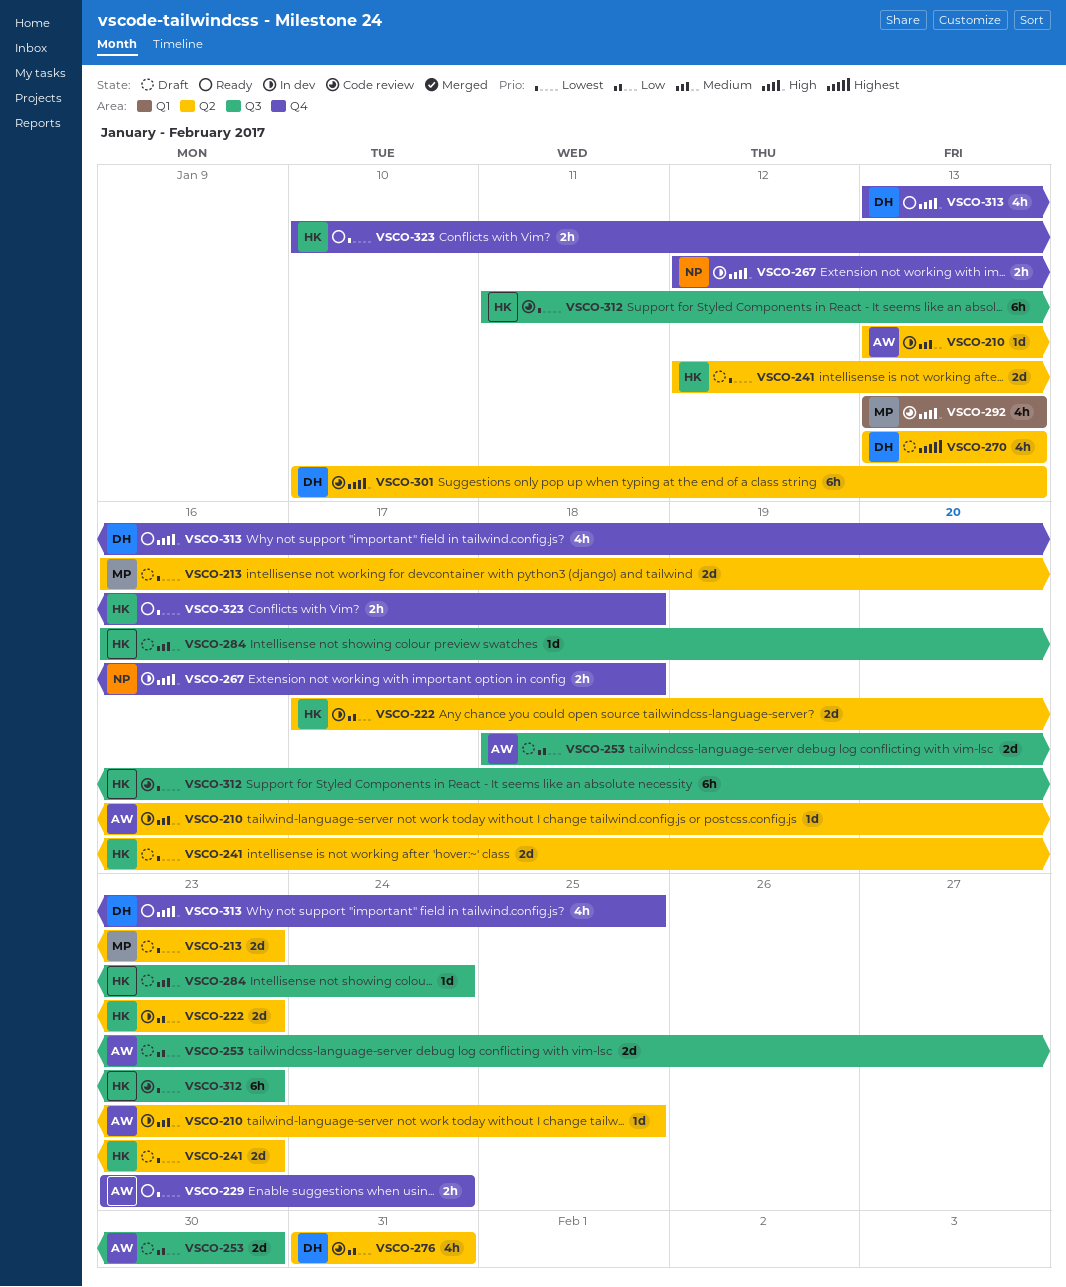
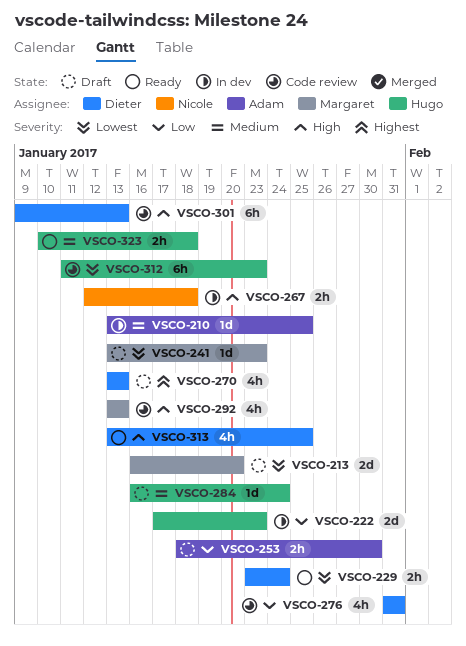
VSCO-213, due: Jan 23 -> Jan 20
VSCO-229, owner: Adam -> Dieter
VSCO-241, owner: Hugo -> Margaret
VSCO-241, estimate: 2d -> 1d
VSCO-241, start: Jan 12 -> Jan 13
VSCO-253, estimate: 2d -> 2h
VSCO-301, start: Jan 10 -> Jan 9
VSCO-323, priority: Lowest -> Medium

